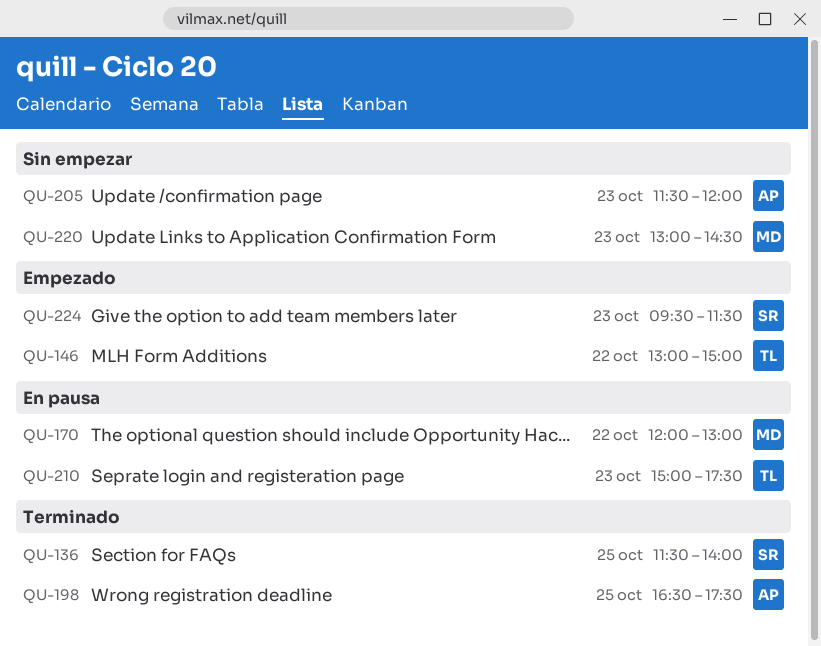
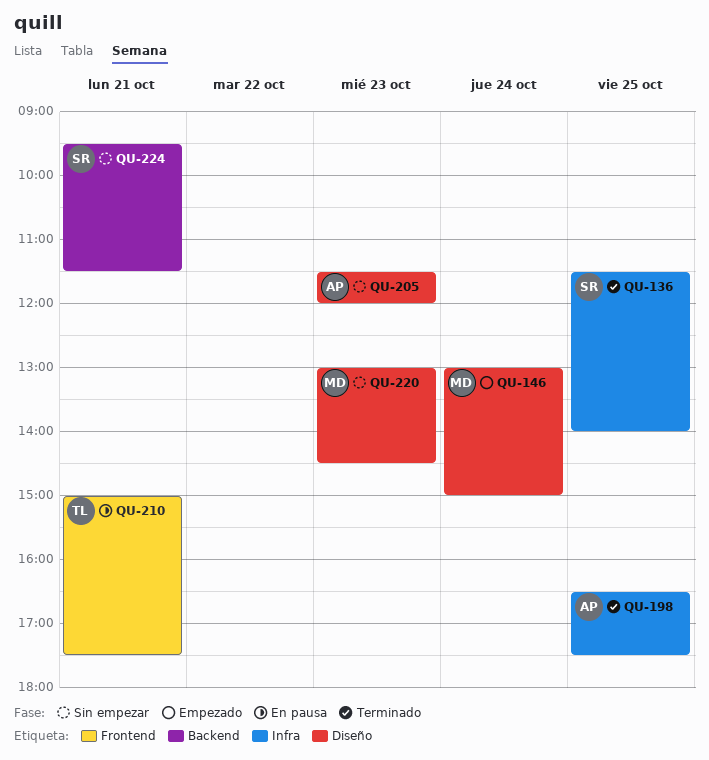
QU-146, owner: TL -> MD
QU-146, day: Oct 22 -> Oct 24
QU-170: present -> none
QU-210, day: Oct 23 -> Oct 21
QU-224, status: Empezado -> Sin empezar
QU-224, day: Oct 23 -> Oct 21

